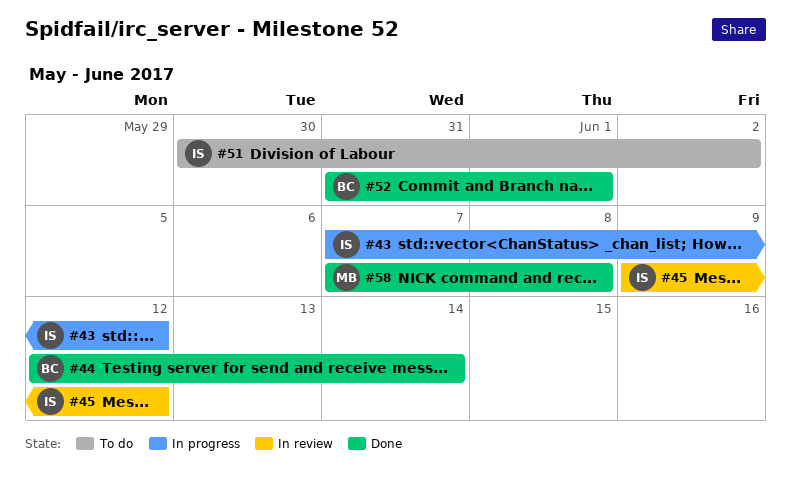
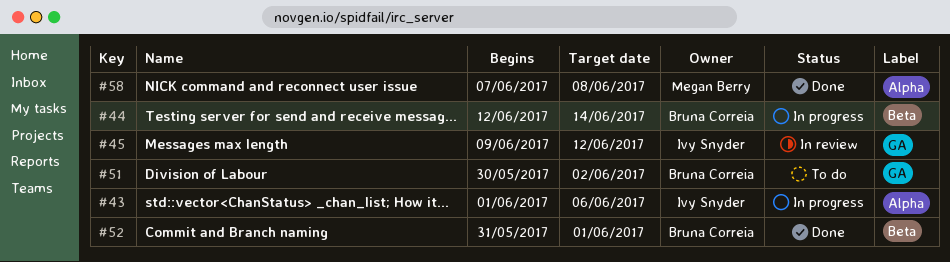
#43, start: Jun 7 -> Jun 1
#43, due: Jun 12 -> Jun 6
#44, status: Done -> In progress
#51, owner: Ivy Snyder -> Bruna Correia

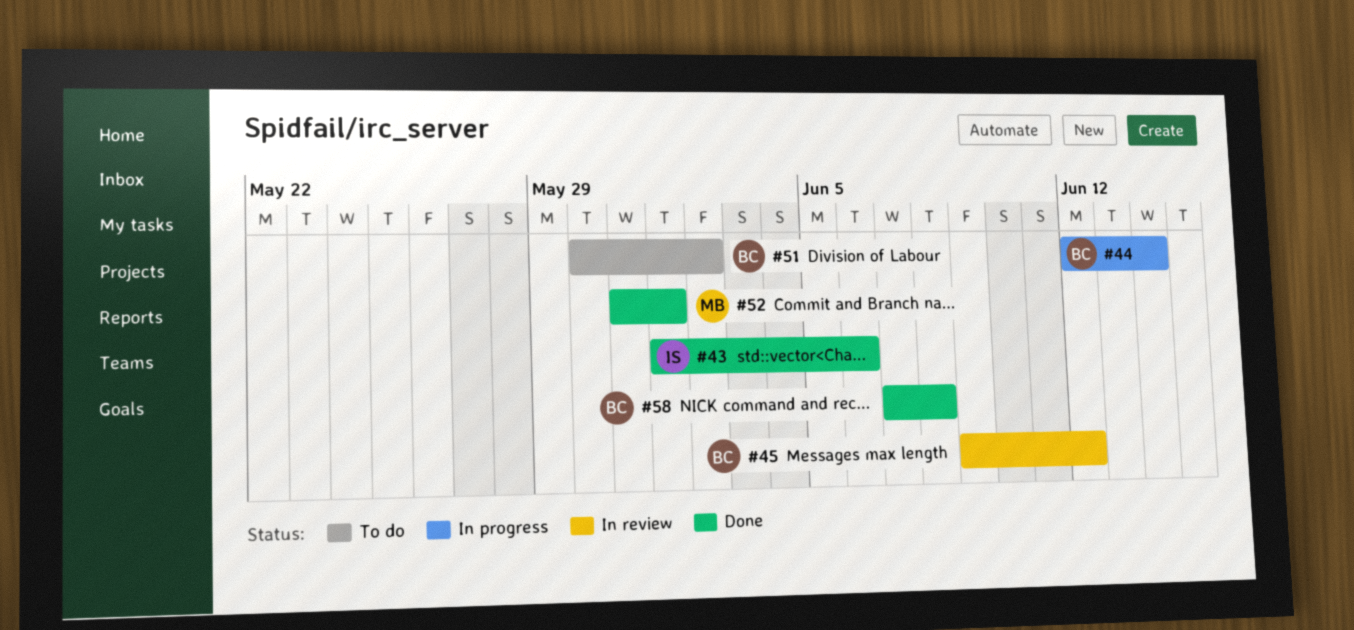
#43, status: In progress -> Done
#45, owner: Ivy Snyder -> Bruna Correia
#52, owner: Bruna Correia -> Megan Berry
#58, owner: Megan Berry -> Bruna Correia

